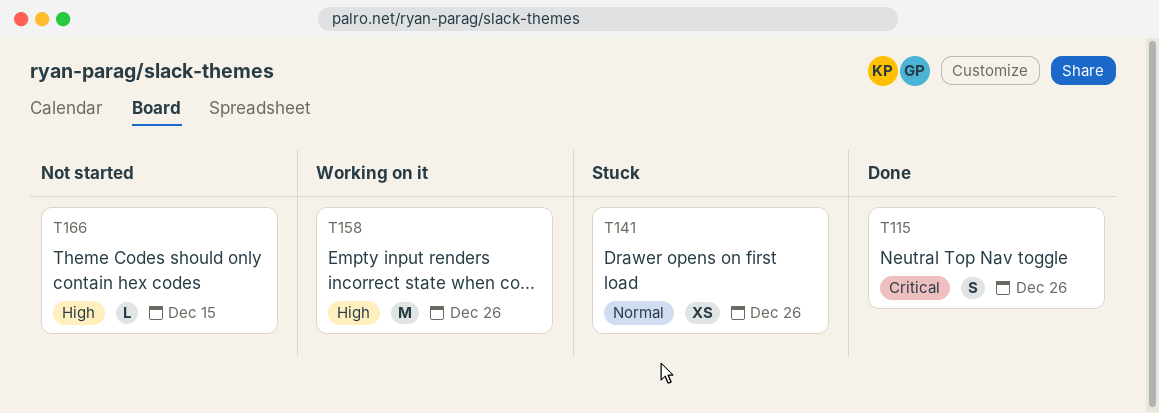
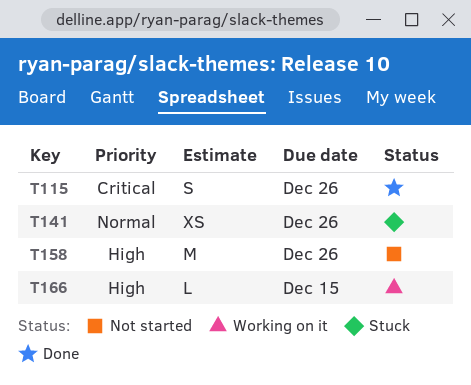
T158, status: Working on it -> Not started
T166, status: Not started -> Working on it

